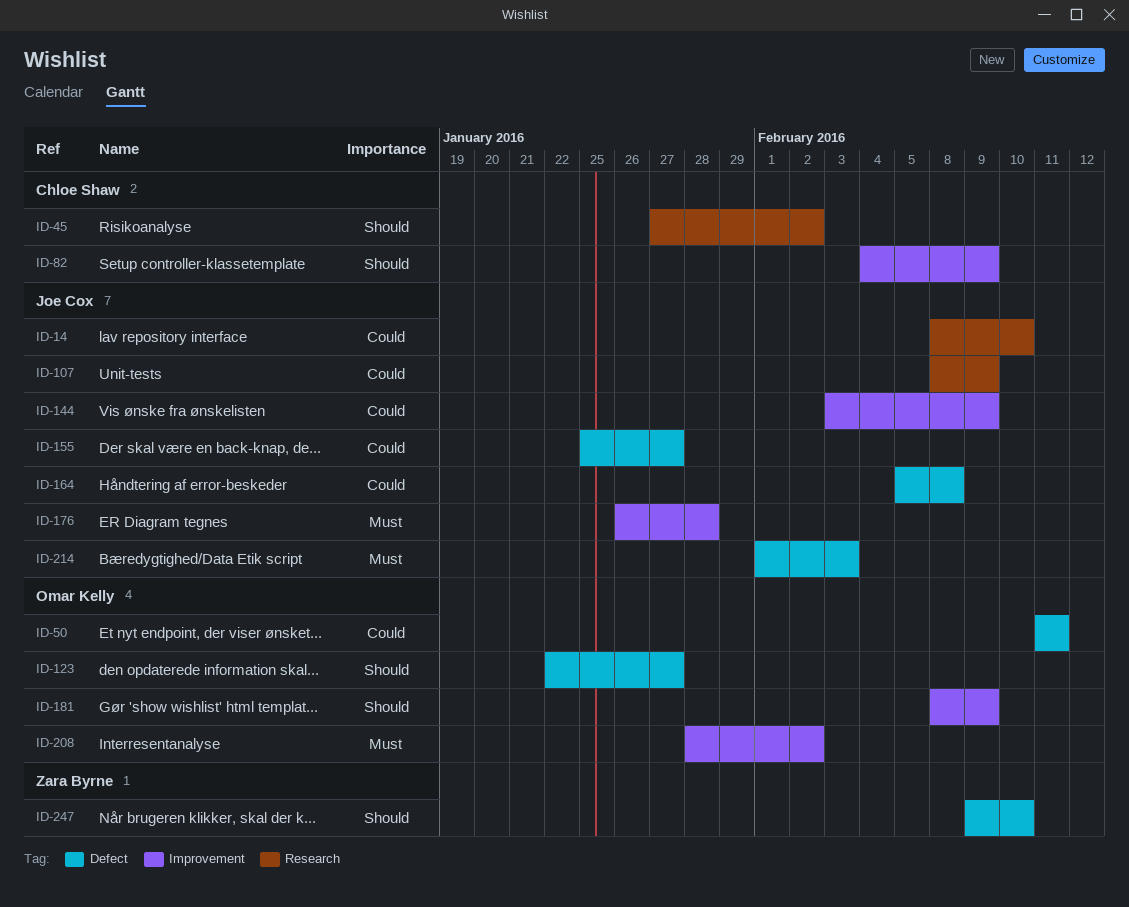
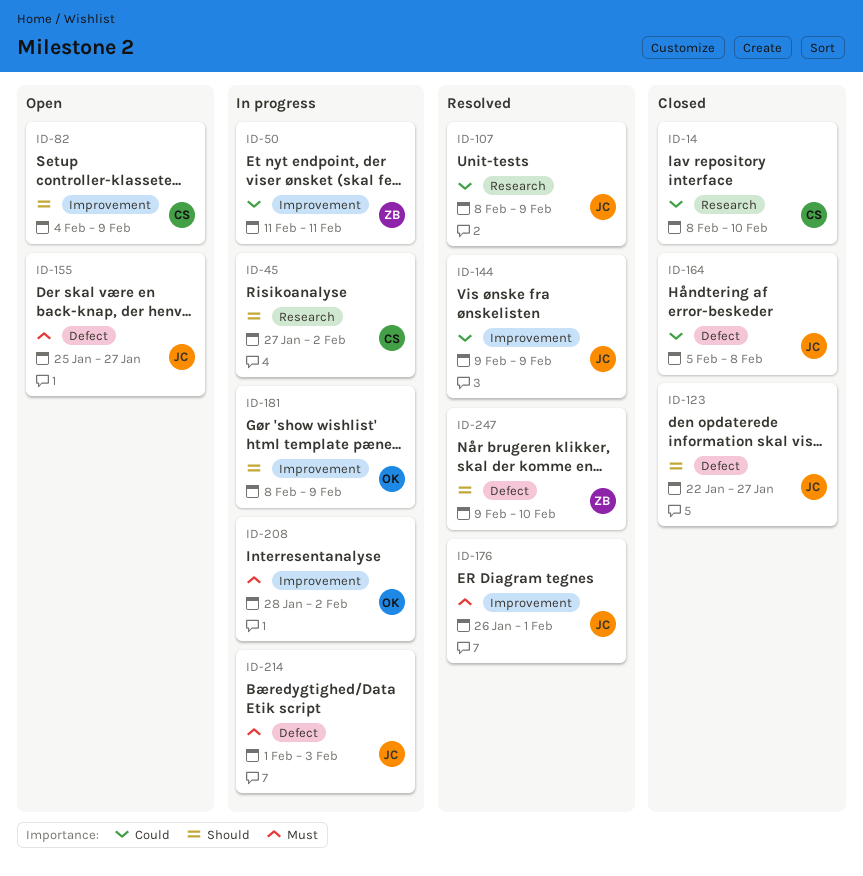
ID-14, owner: Joe Cox -> Chloe Shaw
ID-50, owner: Omar Kelly -> Zara Byrne
ID-50, label: Defect -> Improvement
ID-123, owner: Omar Kelly -> Joe Cox
ID-144, start: Feb 3 -> Feb 9
ID-155, priority: Could -> Must
ID-176, due: Jan 28 -> Feb 1

